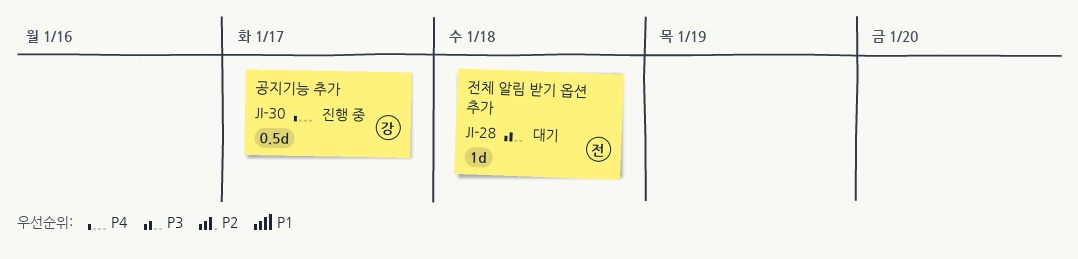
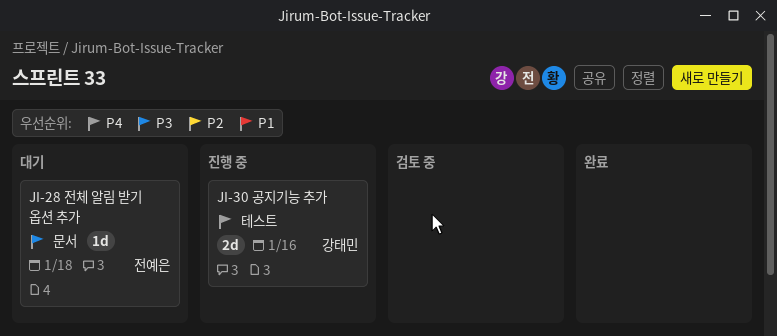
JI-30, estimate: 0.5d -> 2d
JI-30, due: Jan 17 -> Jan 16

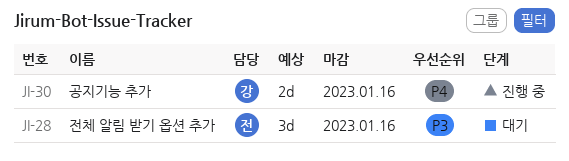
JI-28, estimate: 1d -> 3d
JI-28, due: Jan 18 -> Jan 16

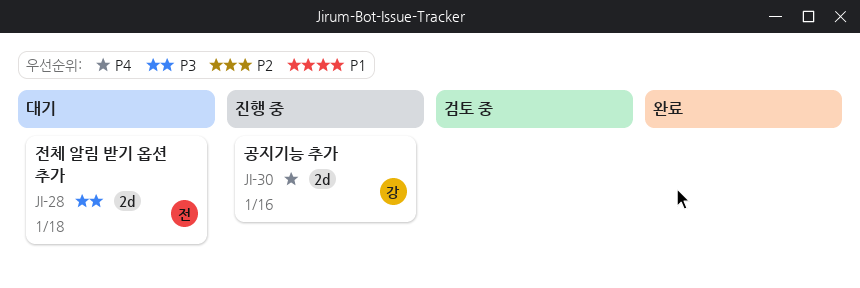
JI-28, estimate: 3d -> 2d
JI-28, due: Jan 16 -> Jan 18

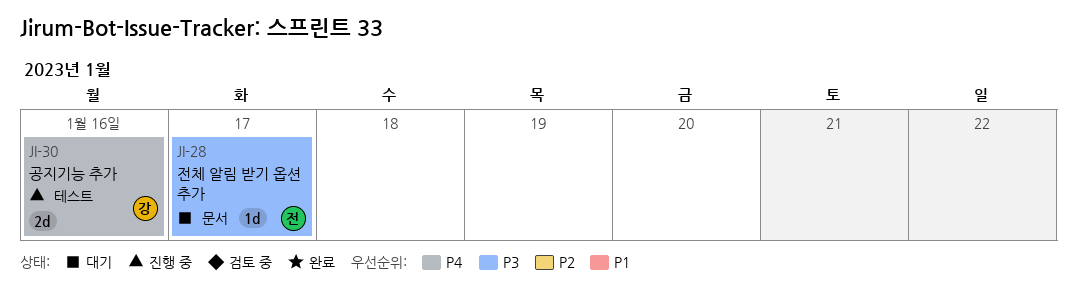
JI-28, estimate: 2d -> 1d
JI-28, due: Jan 18 -> Jan 17

